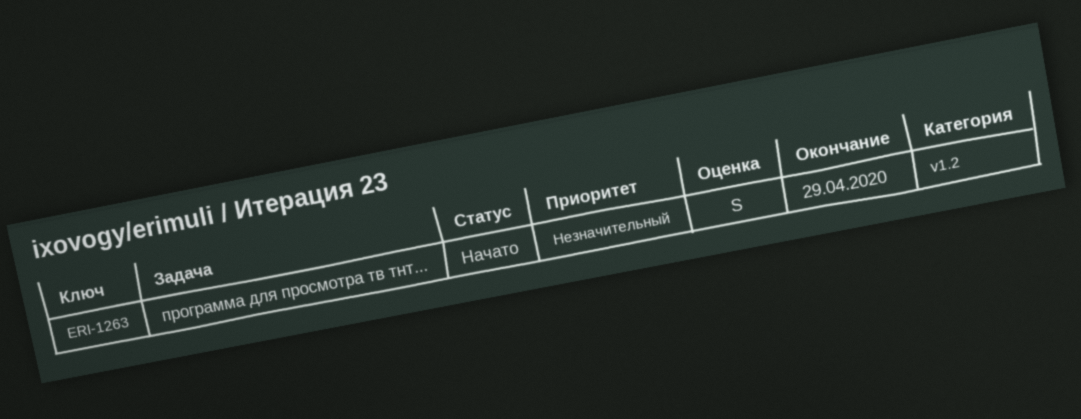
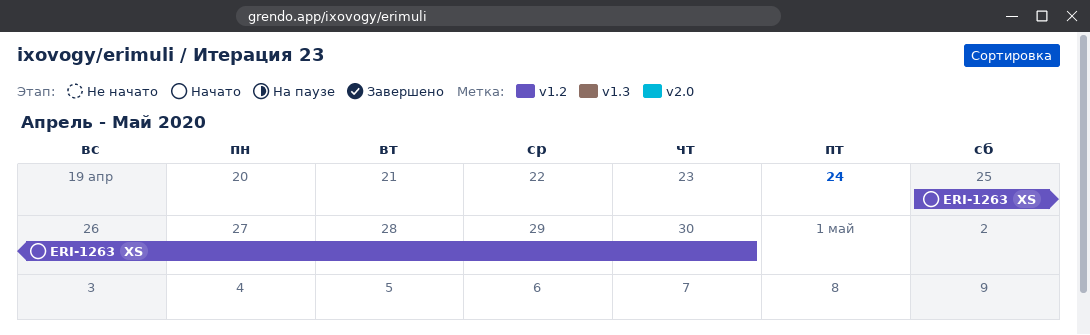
ERI-1263, estimate: S -> XS
ERI-1263, due: Apr 29 -> Apr 30

